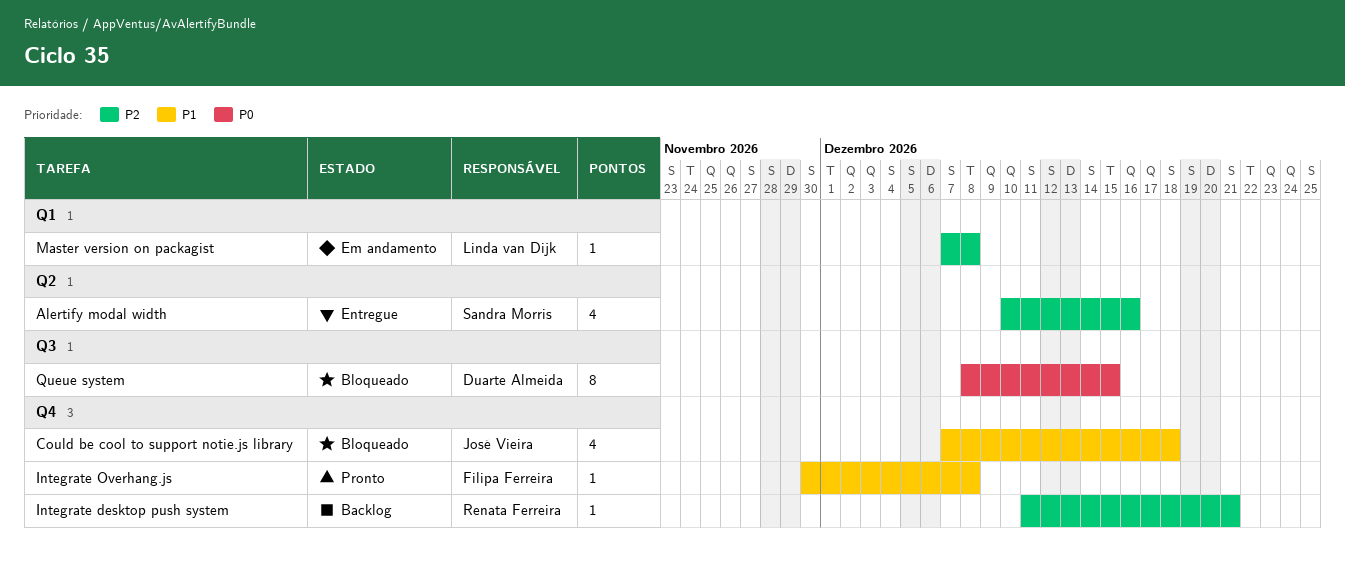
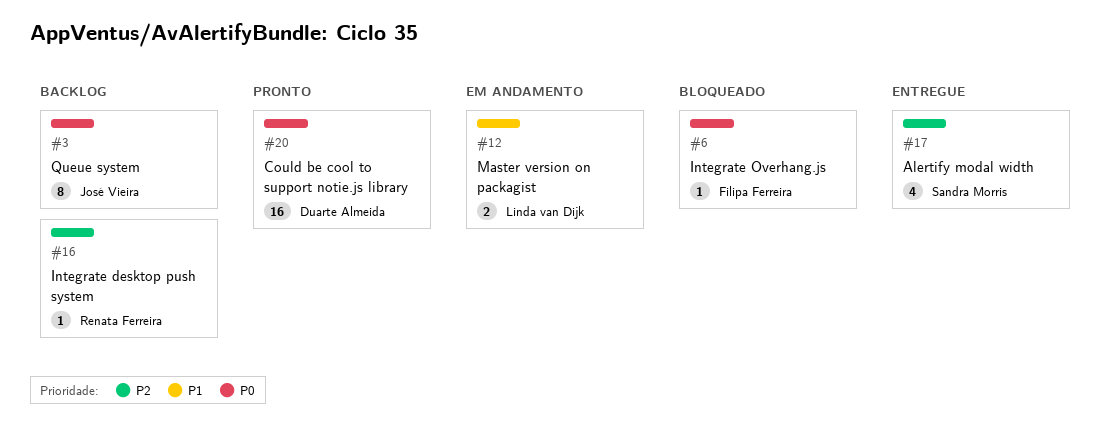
Could be cool to support notie.js library, status: Bloqueado -> Pronto
Could be cool to support notie.js library, owner: José Vieira -> Duarte Almeida
Could be cool to support notie.js library, priority: P1 -> P0
Could be cool to support notie.js library, estimate: 4 -> 16
Integrate Overhang.js, status: Pronto -> Bloqueado
Integrate Overhang.js, priority: P1 -> P0
Master version on packagist, priority: P2 -> P1
Master version on packagist, estimate: 1 -> 2
Queue system, status: Bloqueado -> Backlog
Queue system, owner: Duarte Almeida -> José Vieira

